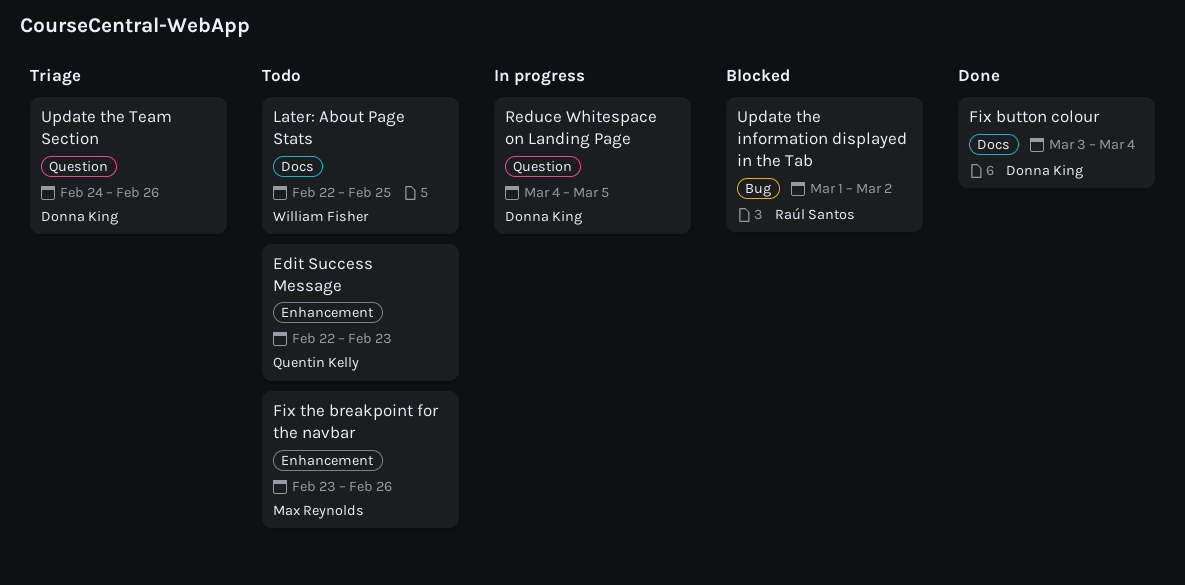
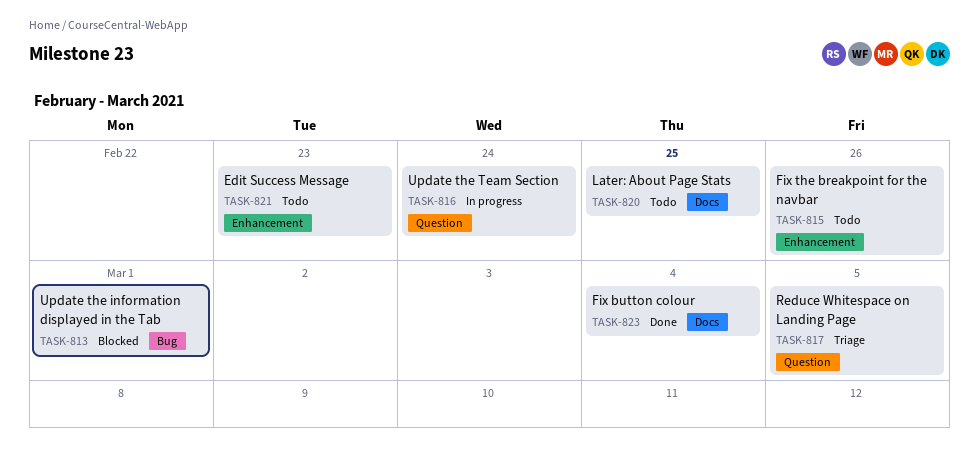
Reduce Whitespace on Landing Page, status: In progress -> Triage
Update the information displayed in the Tab, due: Mar 2 -> Mar 1
Update the Team Section, status: Triage -> In progress
Update the Team Section, due: Feb 26 -> Feb 24

